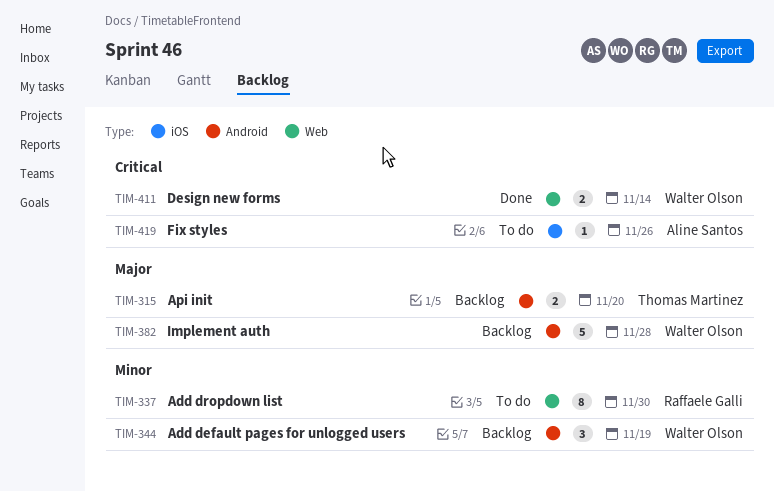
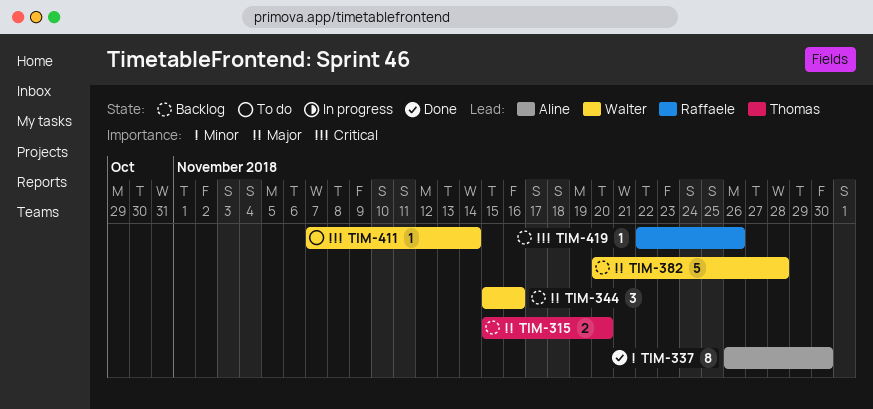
TIM-337, status: To do -> Done
TIM-337, owner: Raffaele Galli -> Aline Santos
TIM-344, priority: Minor -> Major
TIM-344, due: Nov 19 -> Nov 16
TIM-411, status: Done -> To do
TIM-411, estimate: 2 -> 1
TIM-419, status: To do -> Backlog
TIM-419, owner: Aline Santos -> Raffaele Galli

